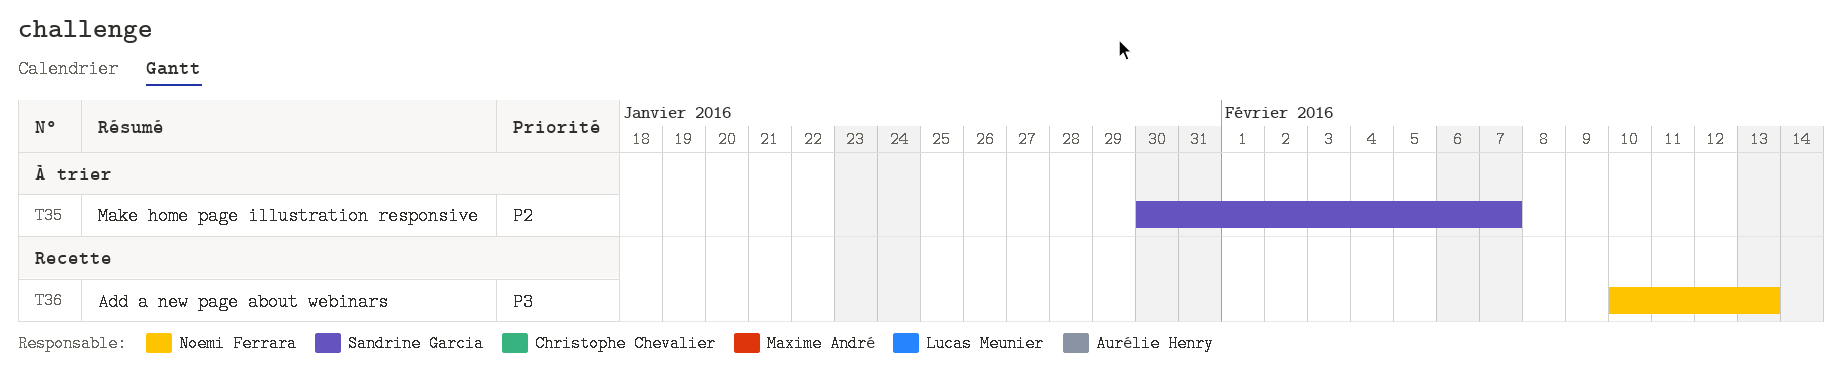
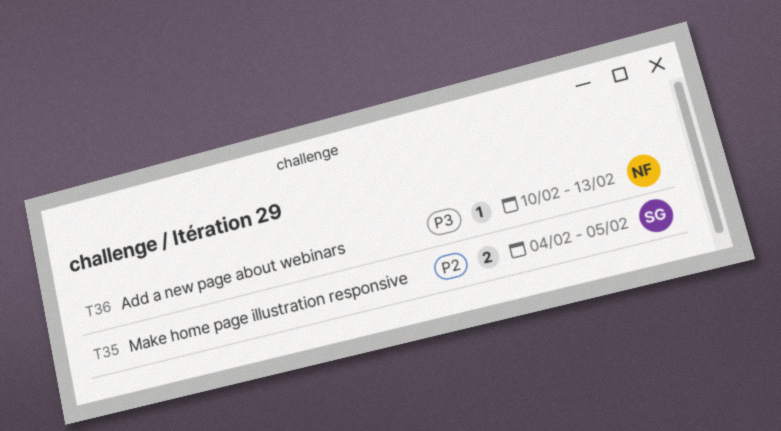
T35, start: Jan 30 -> Feb 4
T35, due: Feb 7 -> Feb 5

